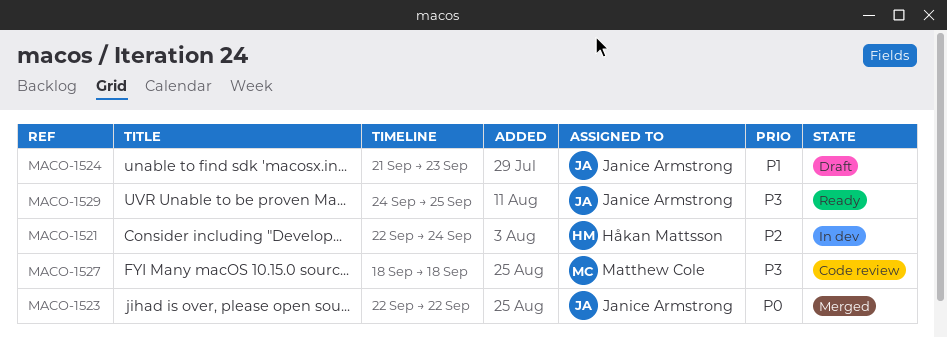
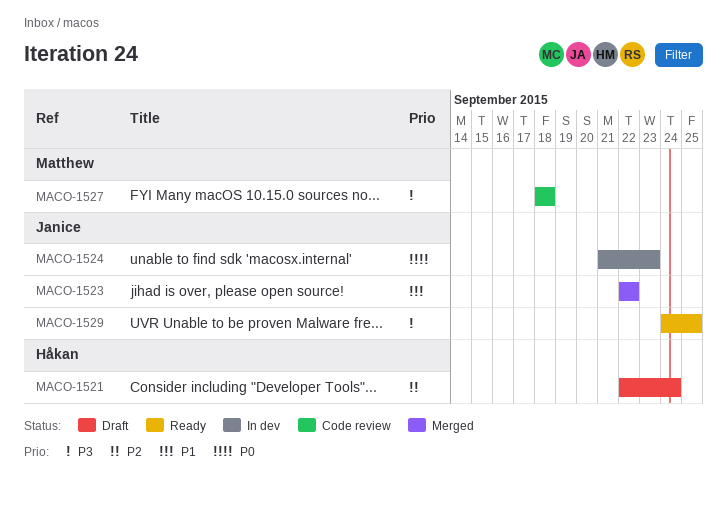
MACO-1521, status: In dev -> Draft
MACO-1523, priority: P0 -> P1
MACO-1524, status: Draft -> In dev
MACO-1524, priority: P1 -> P0

